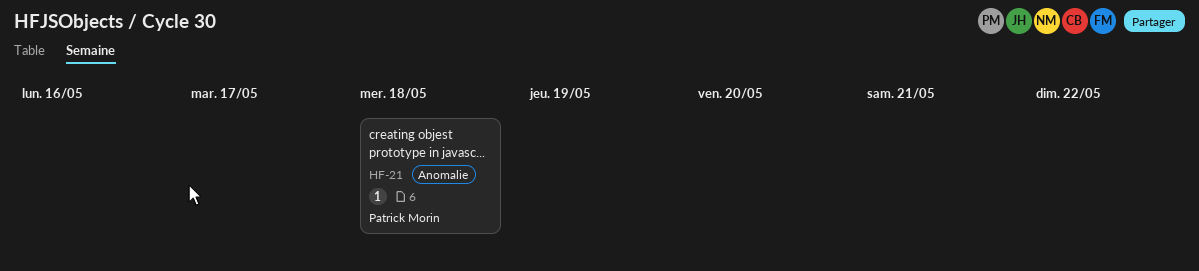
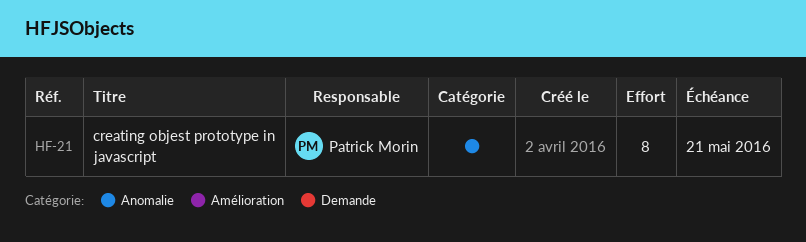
HF-21, estimate: 1 -> 8
HF-21, due: May 18 -> May 21

